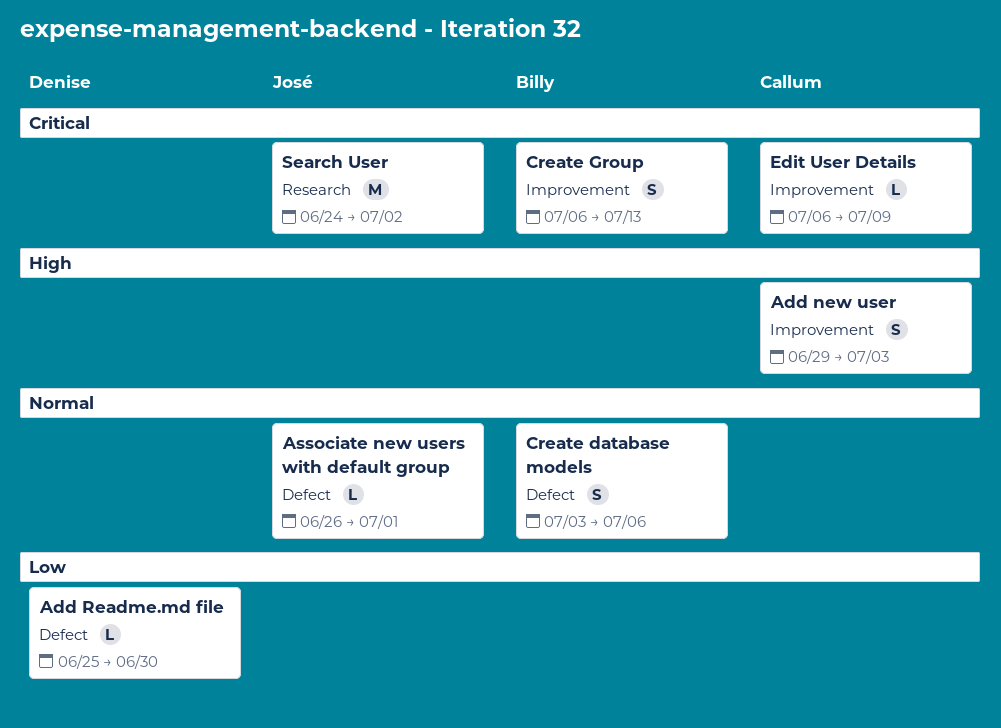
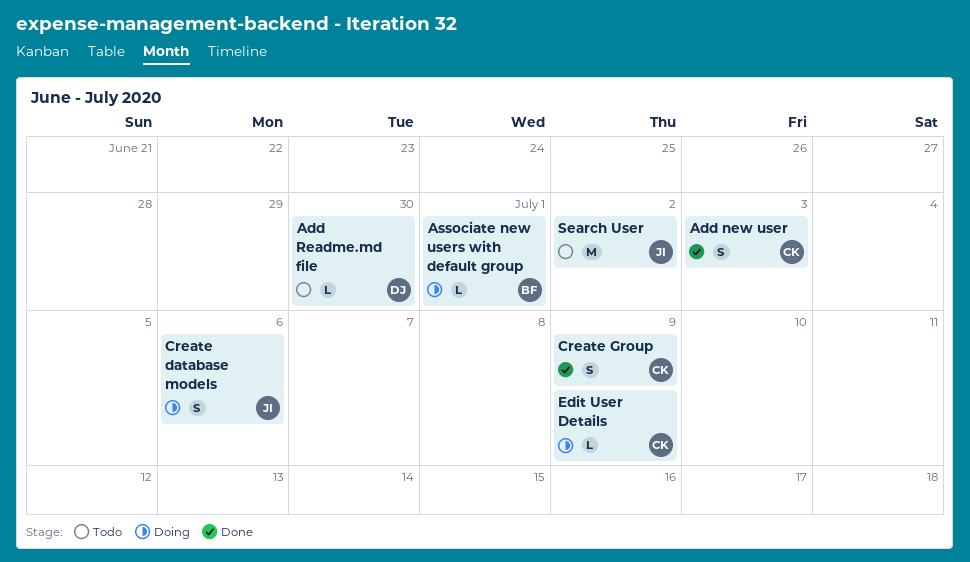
Associate new users with default group, owner: José -> Billy
Create database models, owner: Billy -> José
Create Group, owner: Billy -> Callum
Create Group, due: Jul 13 -> Jul 9

